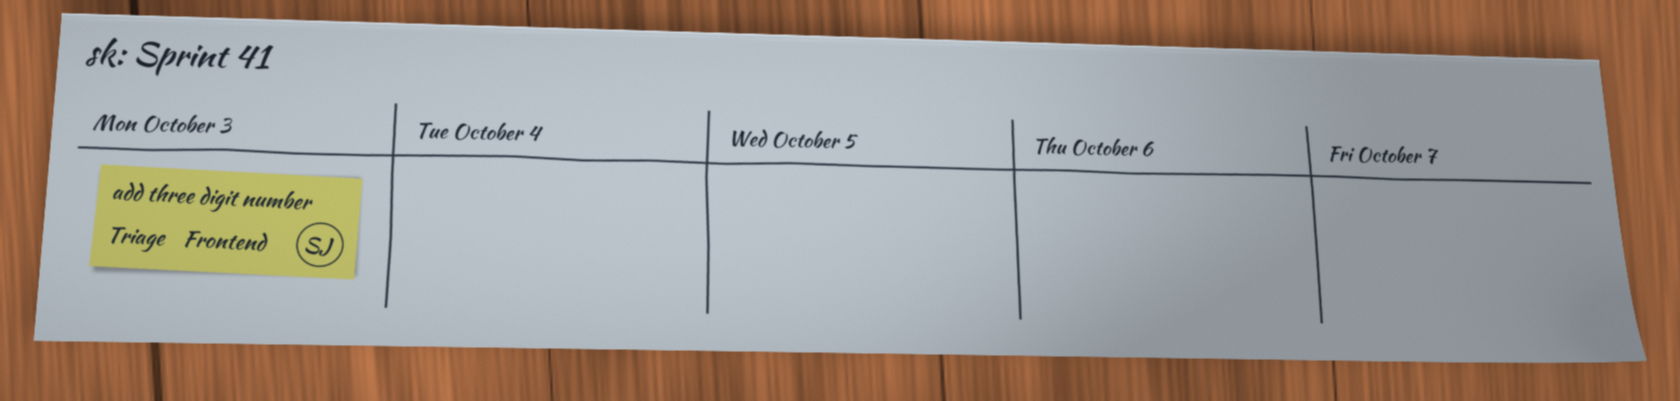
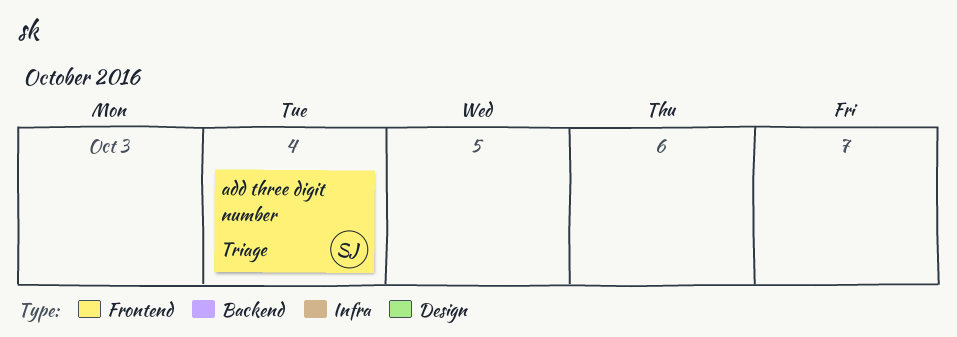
add three digit number, due: Oct 3 -> Oct 4

